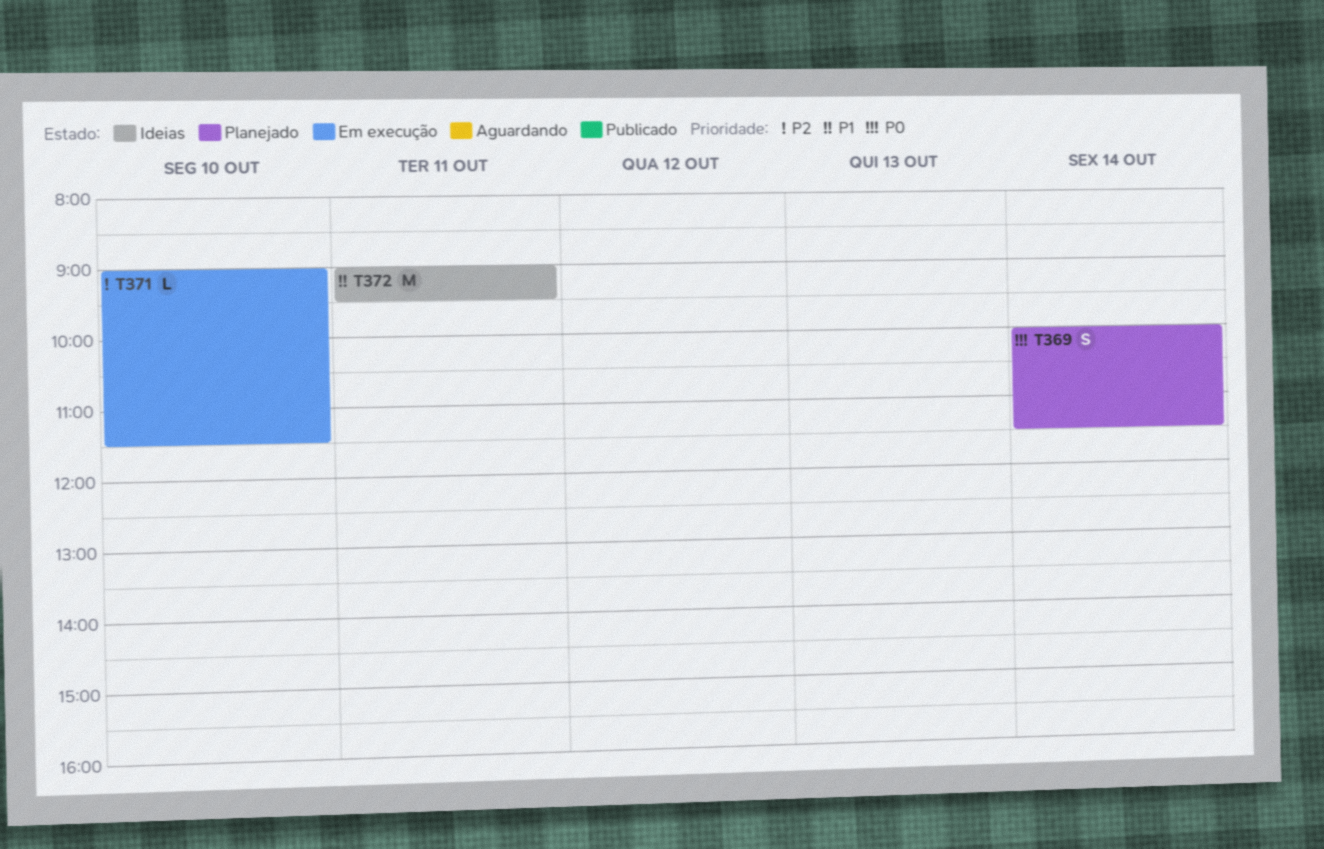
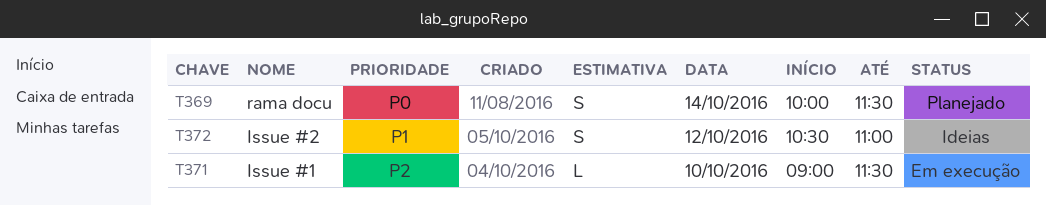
T372, estimate: M -> S
T372, day: Oct 11 -> Oct 12
T372, begins: 09:00 -> 10:30
T372, ends: 09:30 -> 11:00

